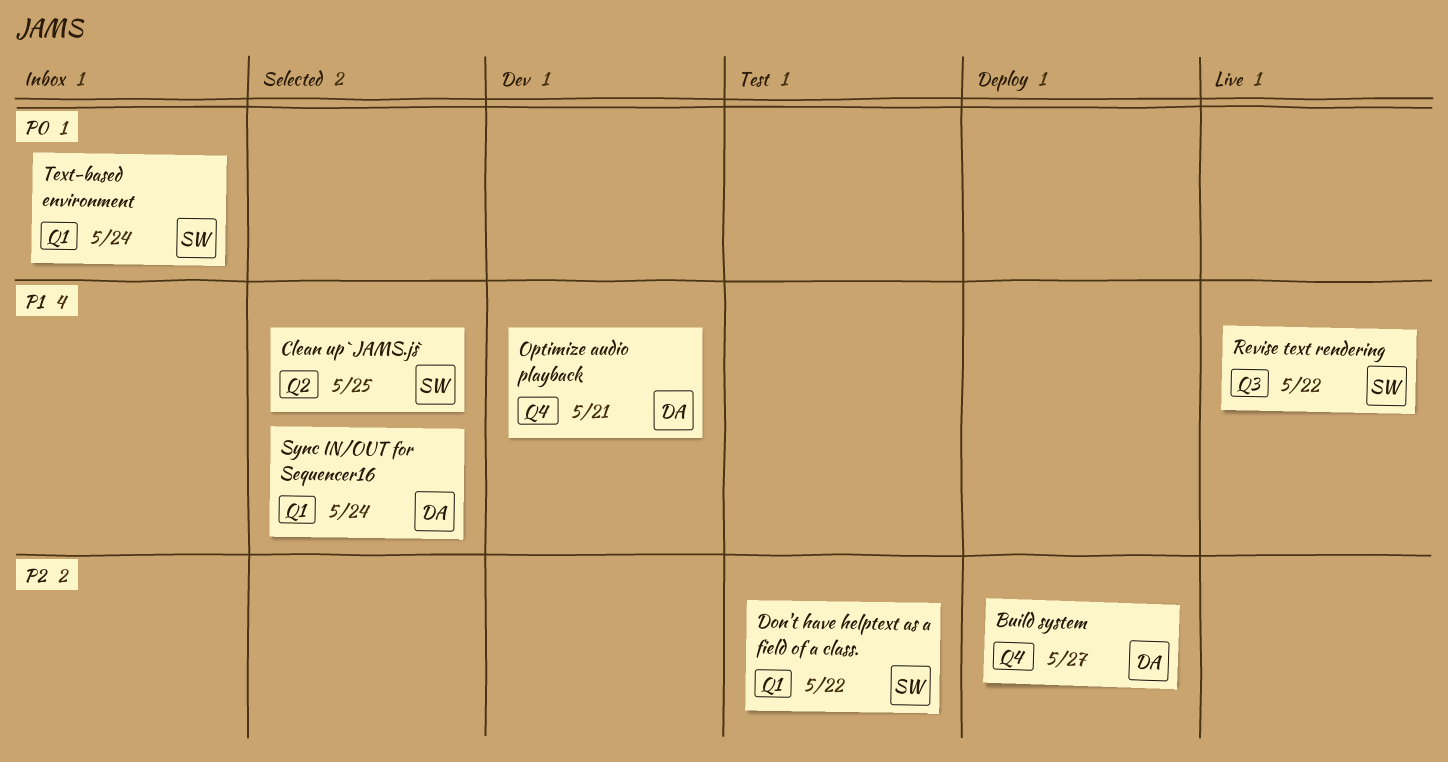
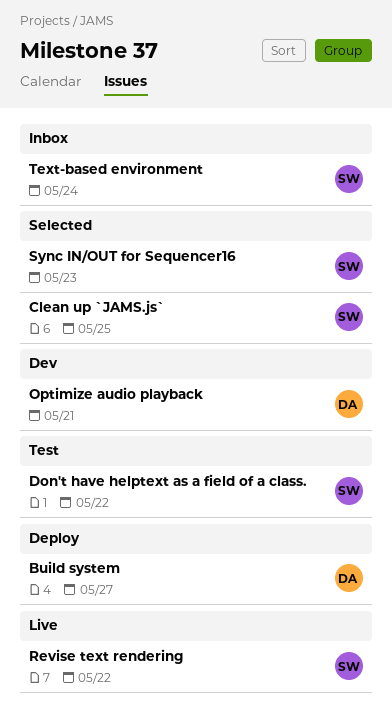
Sync IN/OUT for Sequencer16, owner: DA -> SW
Sync IN/OUT for Sequencer16, due: May 24 -> May 23

